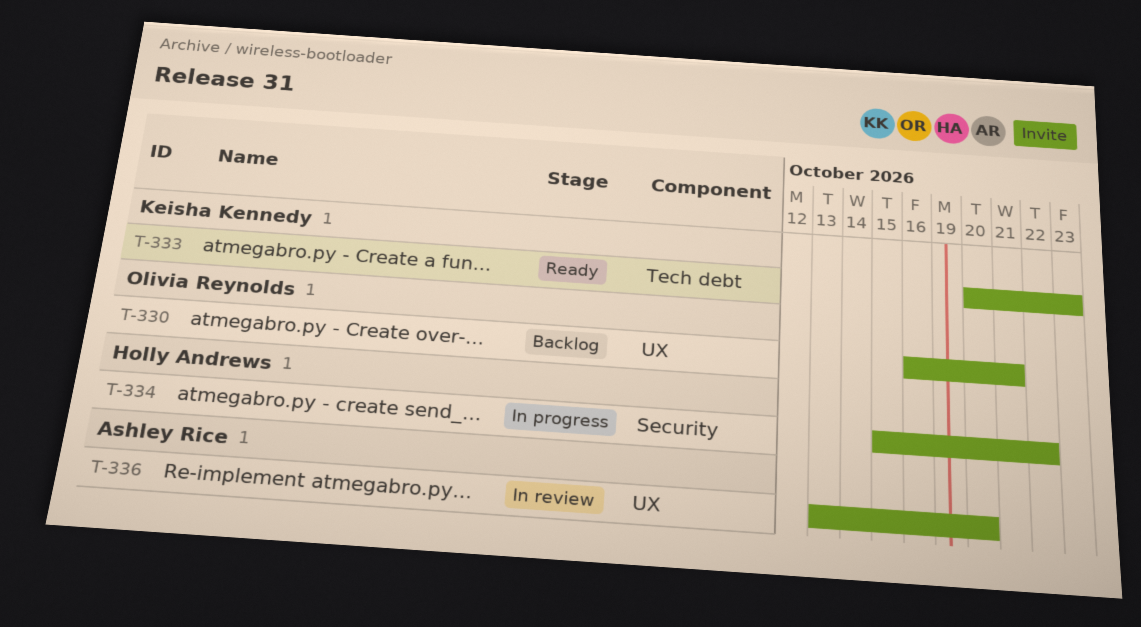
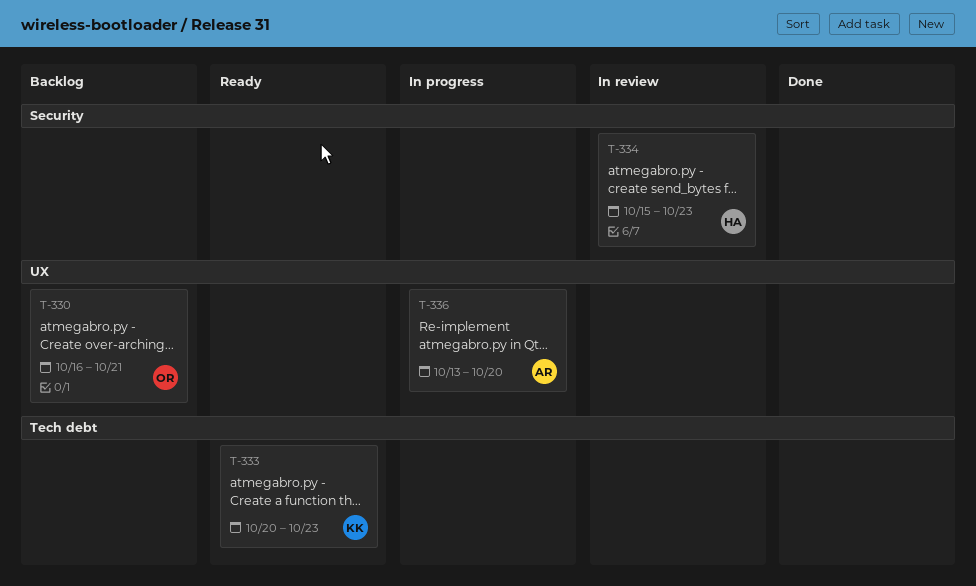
T-334, status: In progress -> In review
T-334, due: Oct 22 -> Oct 23
T-336, status: In review -> In progress

